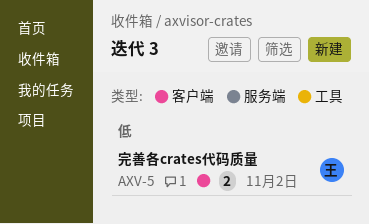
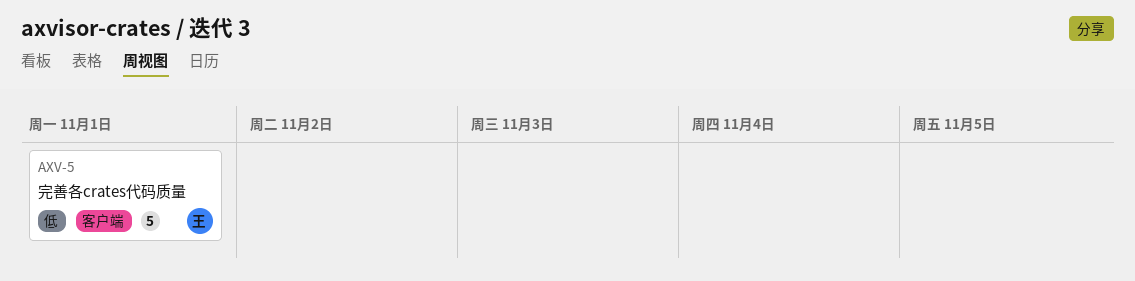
AXV-5, estimate: 2 -> 5
AXV-5, due: Nov 2 -> Nov 1

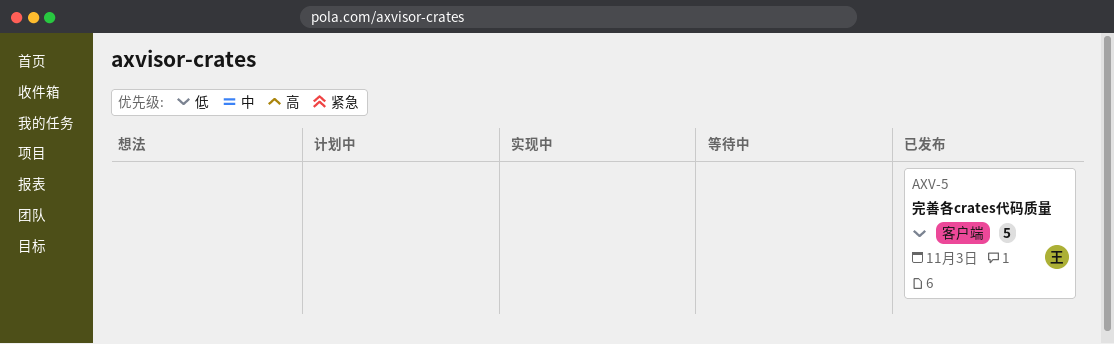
AXV-5, due: Nov 1 -> Nov 3

